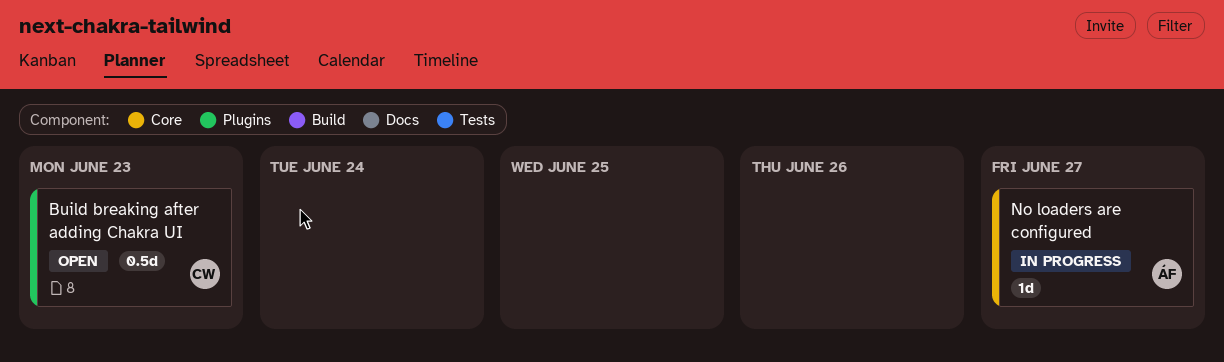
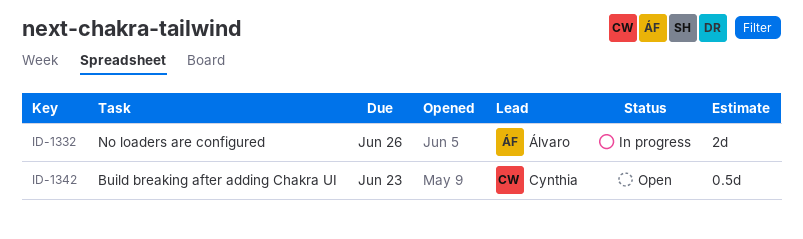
No loaders are configured, estimate: 1d -> 2d
No loaders are configured, due: Jun 27 -> Jun 26

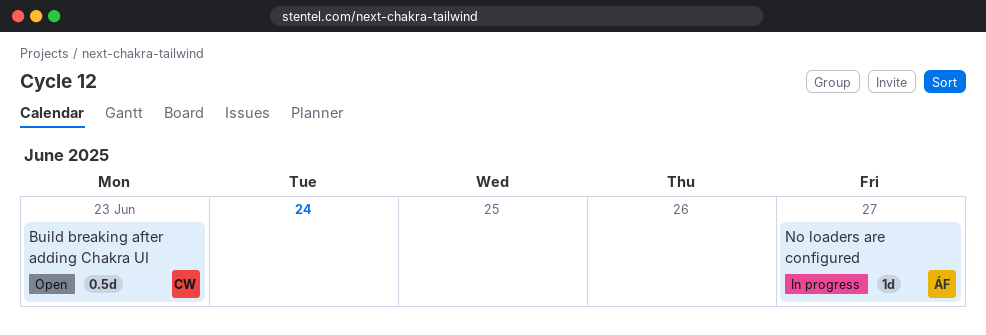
No loaders are configured, estimate: 2d -> 1d
No loaders are configured, due: Jun 26 -> Jun 27

